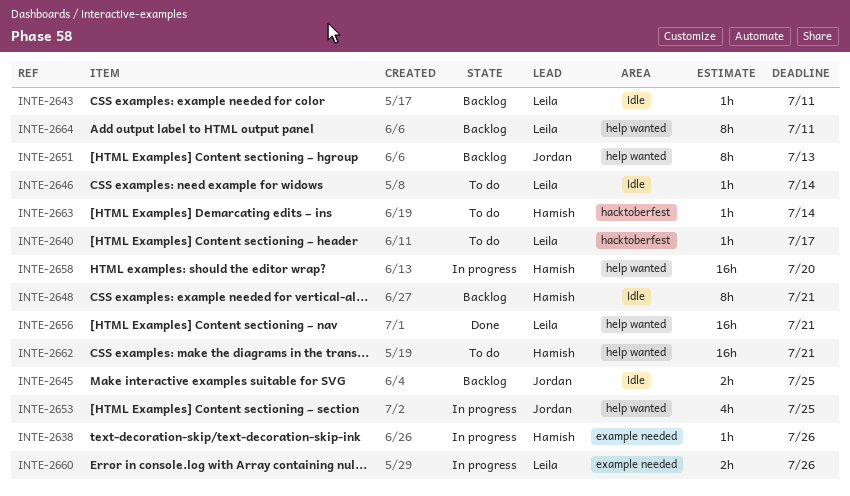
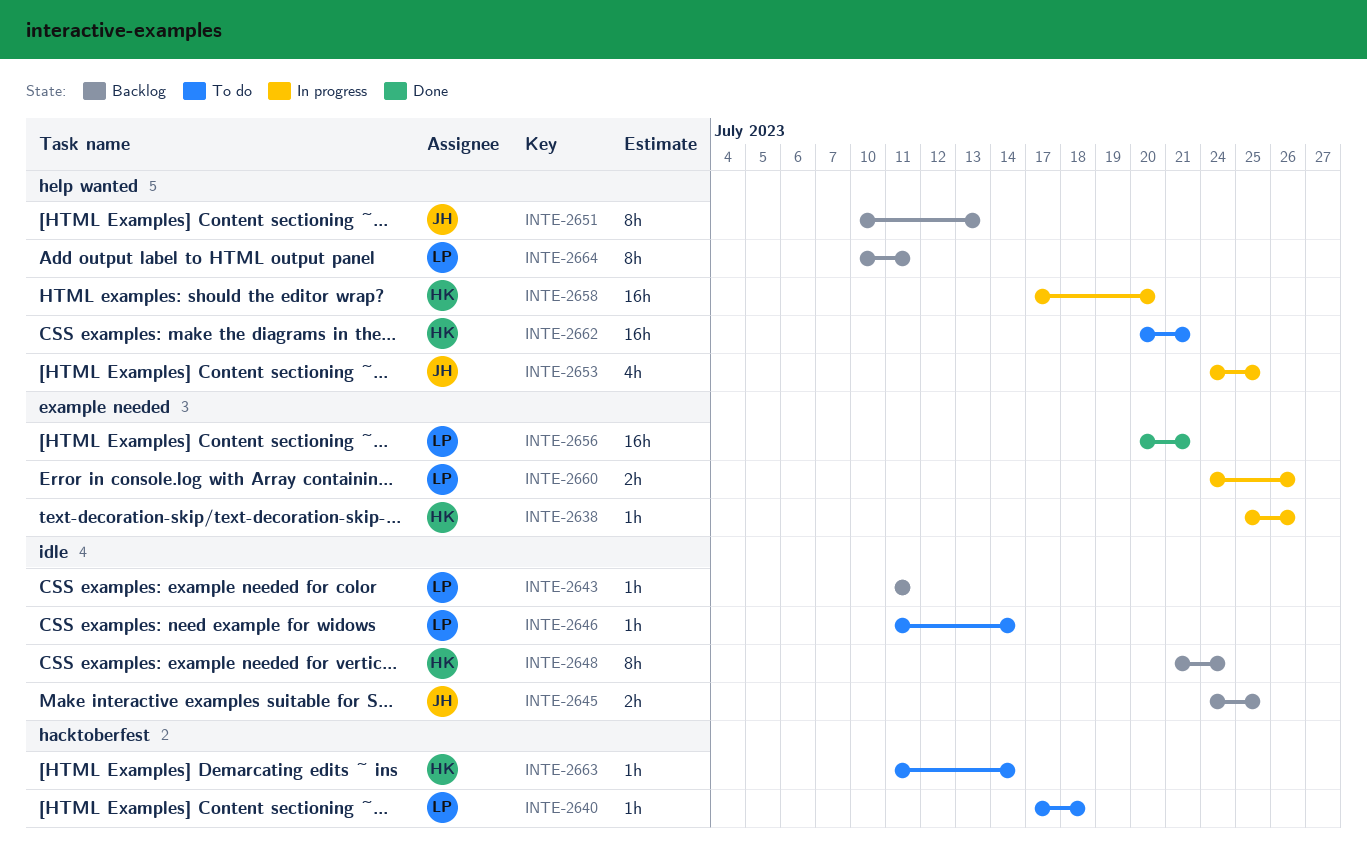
INTE-2640, due: Jul 17 -> Jul 18
INTE-2648, due: Jul 21 -> Jul 24
INTE-2656, label: help wanted -> example needed

